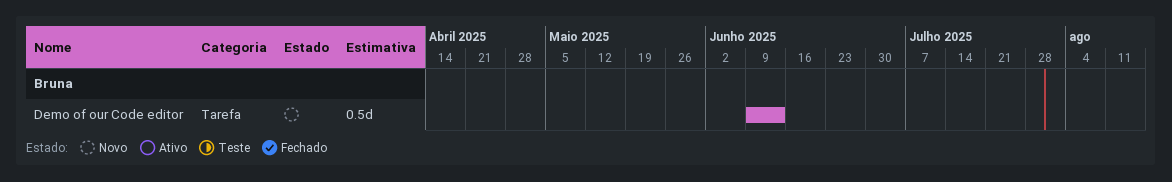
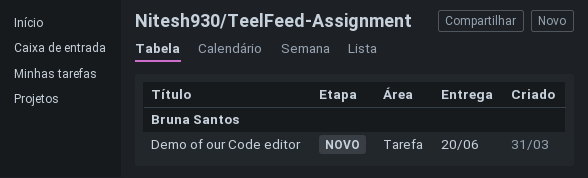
Demo of our Code editor, due: Jun 13 -> Jun 20

